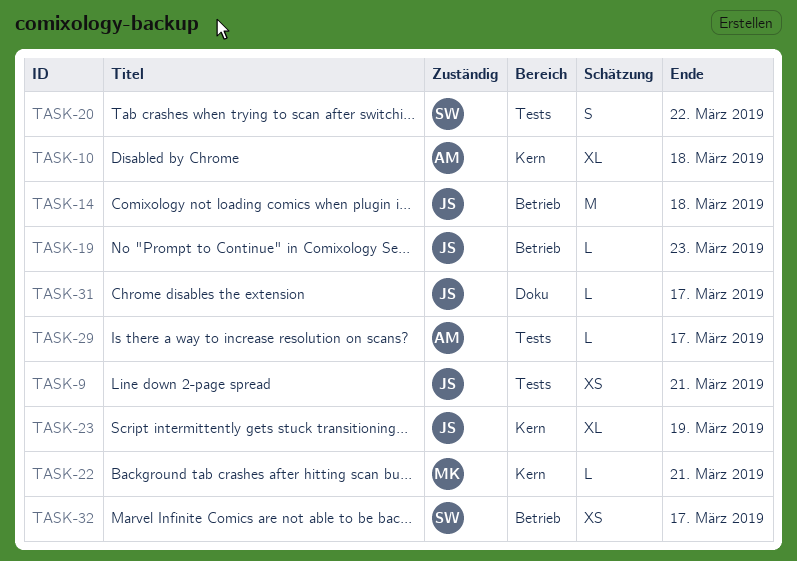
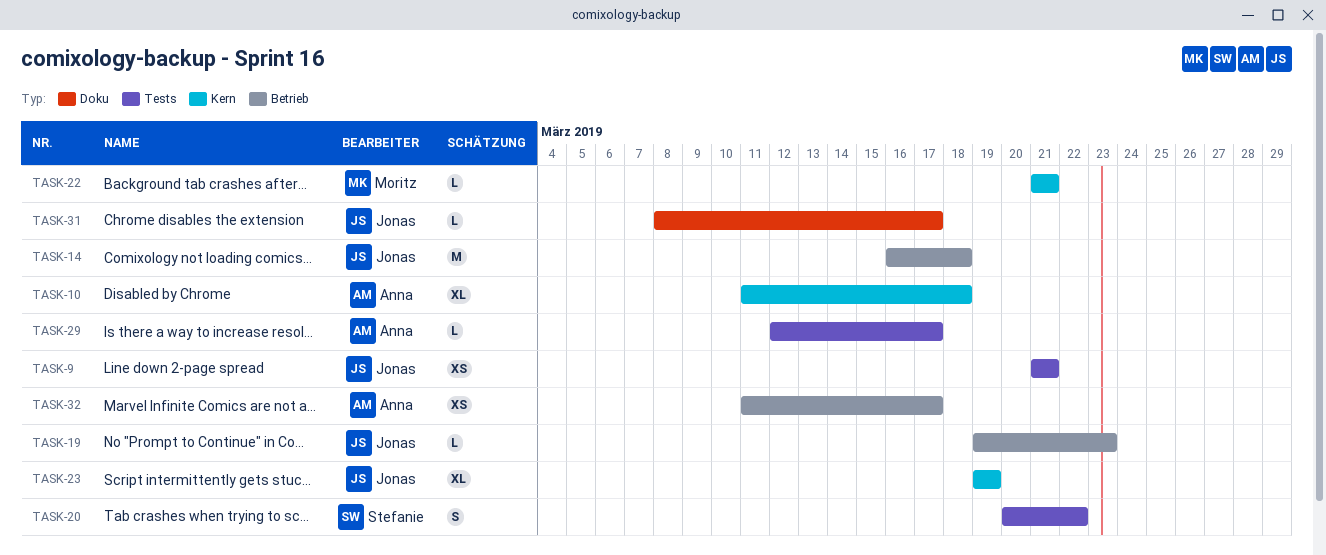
TASK-32, owner: Stefanie -> Anna

